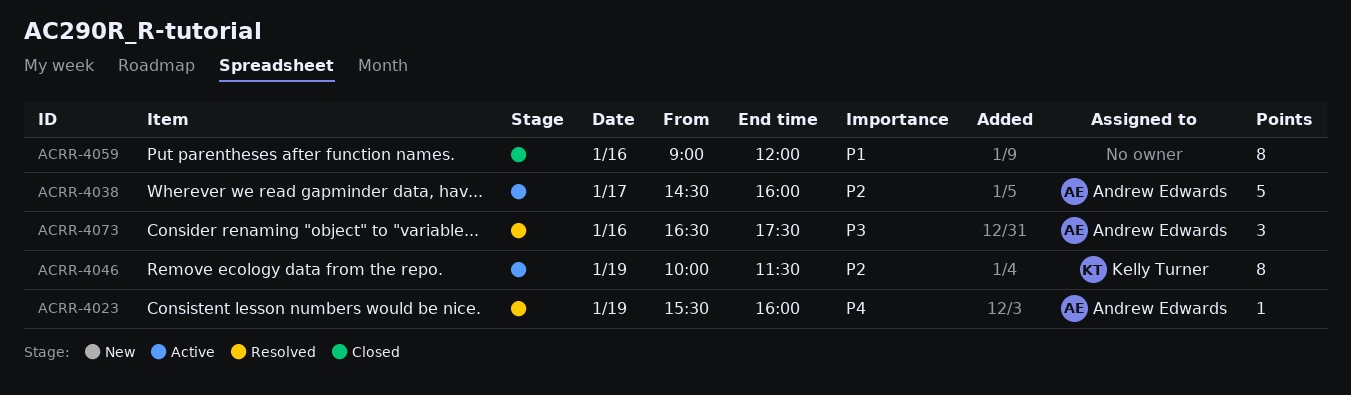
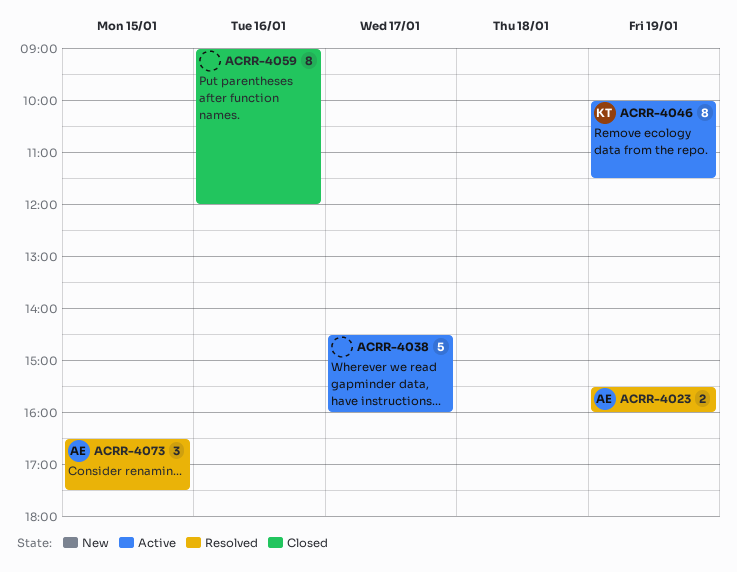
ACRR-4023, estimate: 1 -> 2
ACRR-4038, owner: Andrew Edwards -> none
ACRR-4073, day: Jan 16 -> Jan 15

